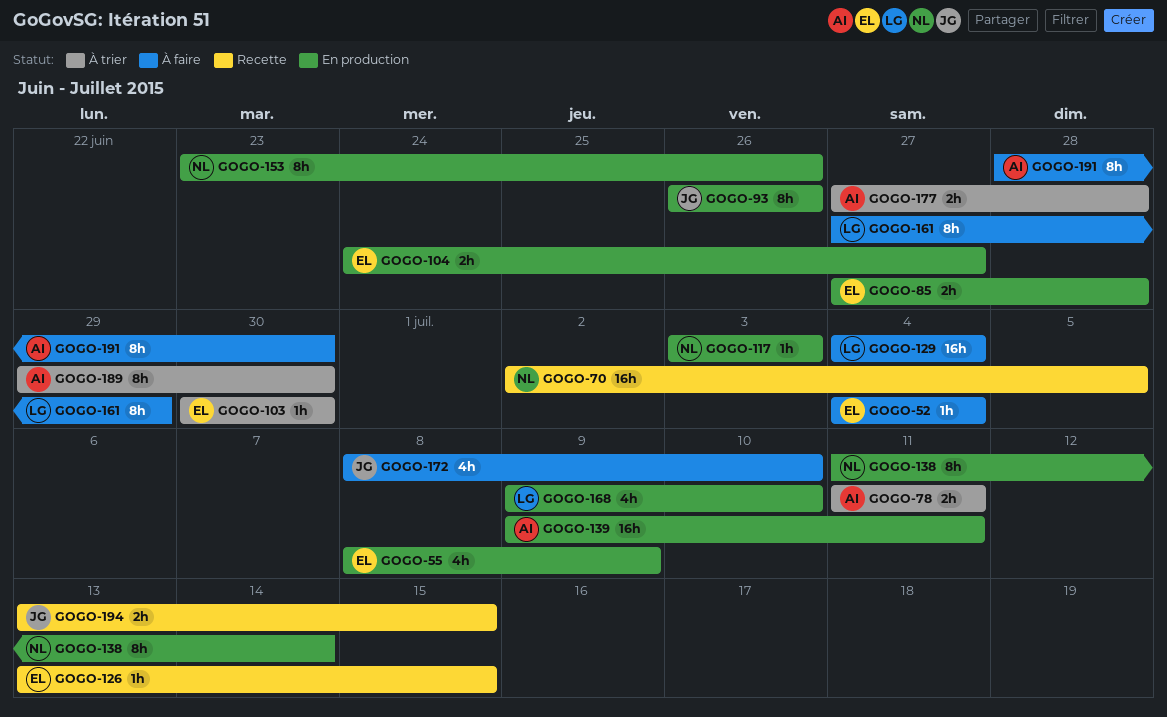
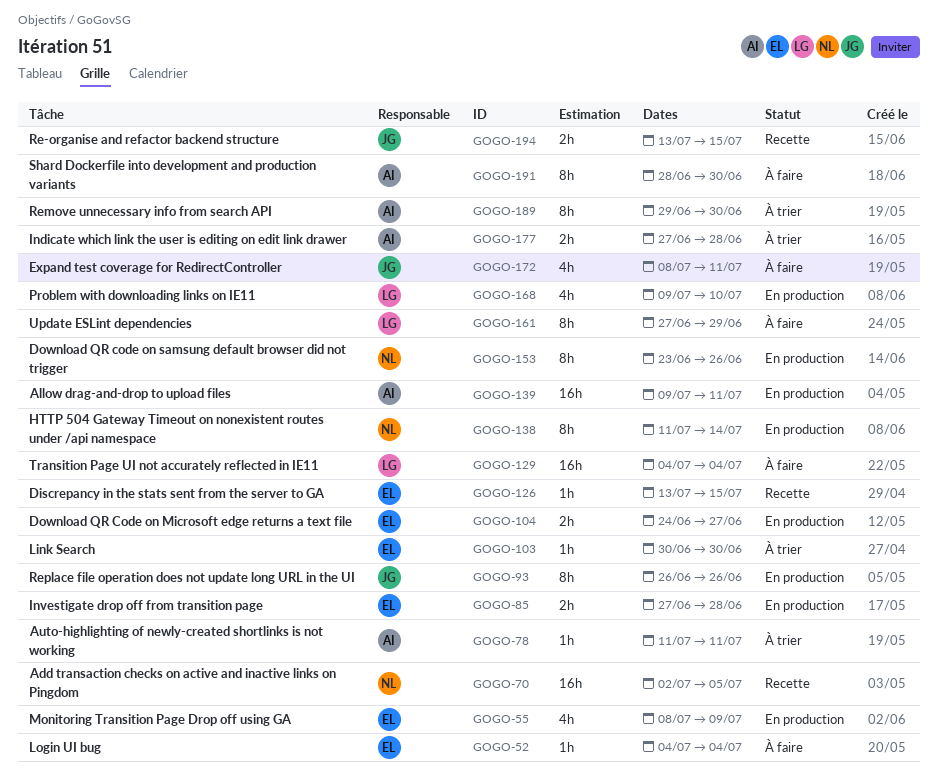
GOGO-78, estimate: 2h -> 1h
GOGO-117: present -> none
GOGO-172, due: Jul 10 -> Jul 11

